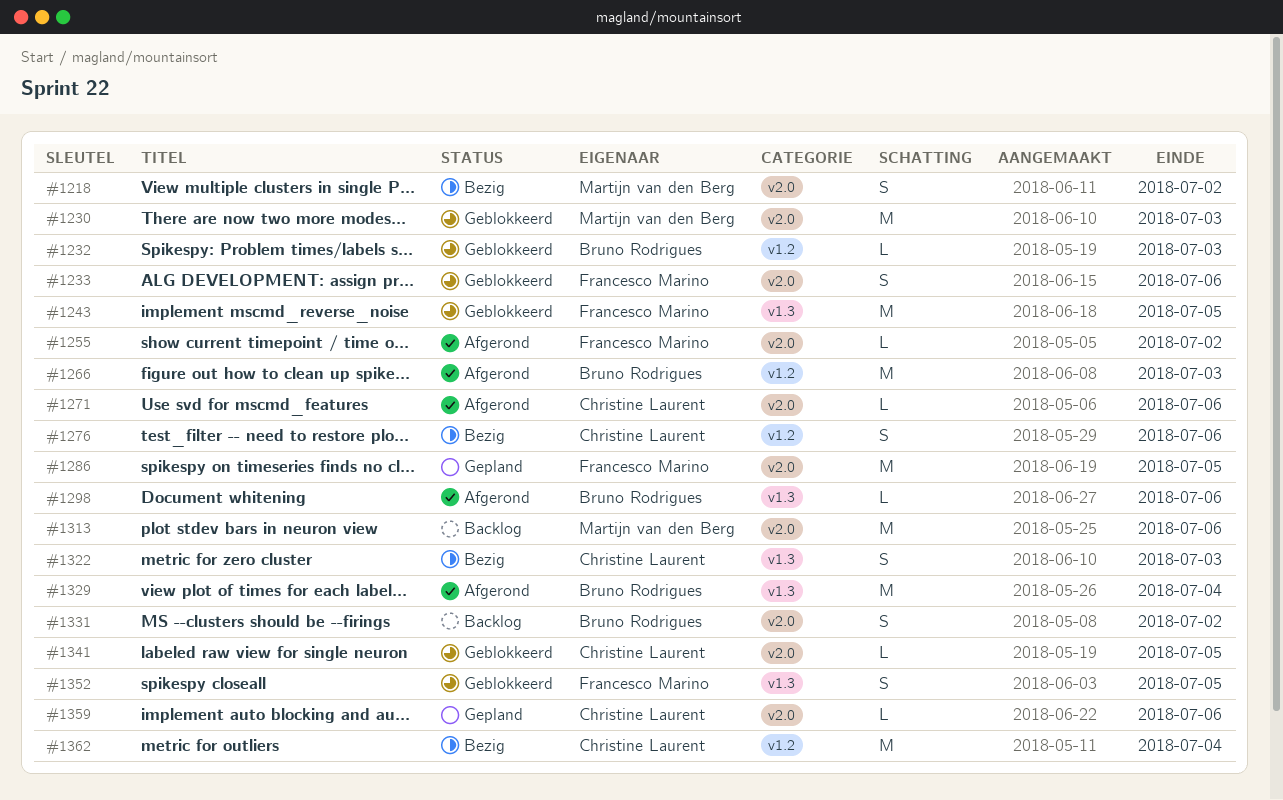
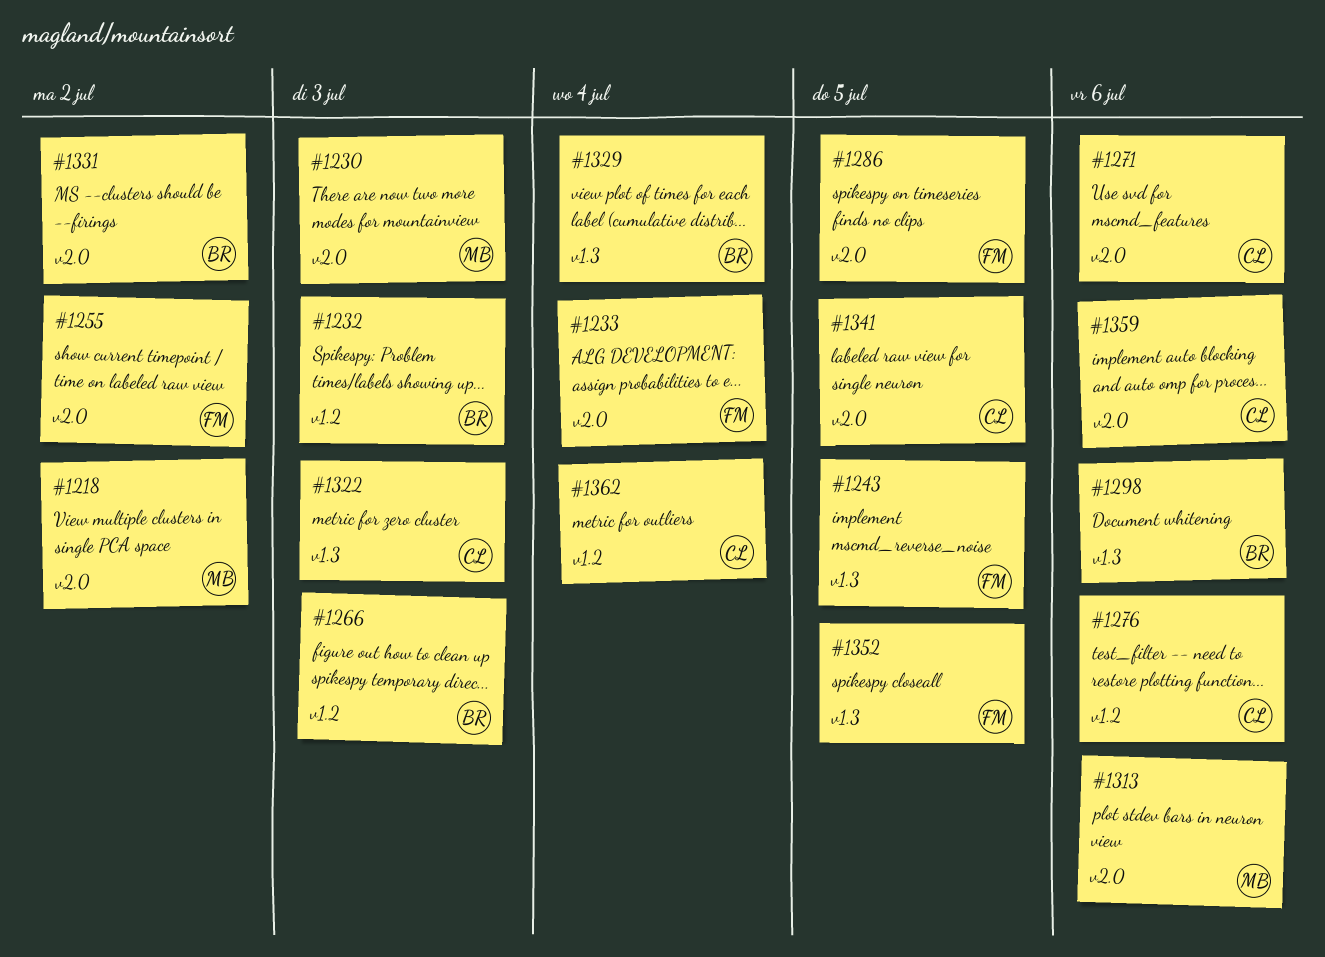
#1233, due: Jul 6 -> Jul 4

